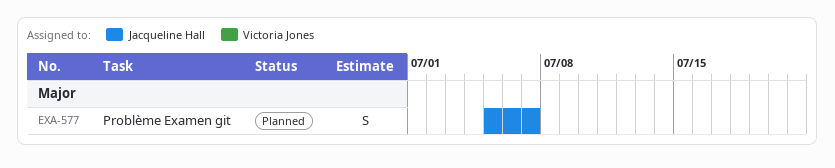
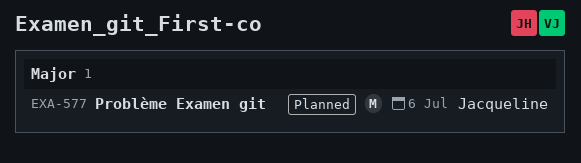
EXA-577, estimate: S -> M
EXA-577, due: Jul 7 -> Jul 6

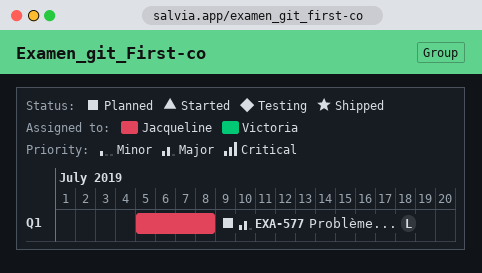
EXA-577, estimate: M -> L
EXA-577, due: Jul 6 -> Jul 8

